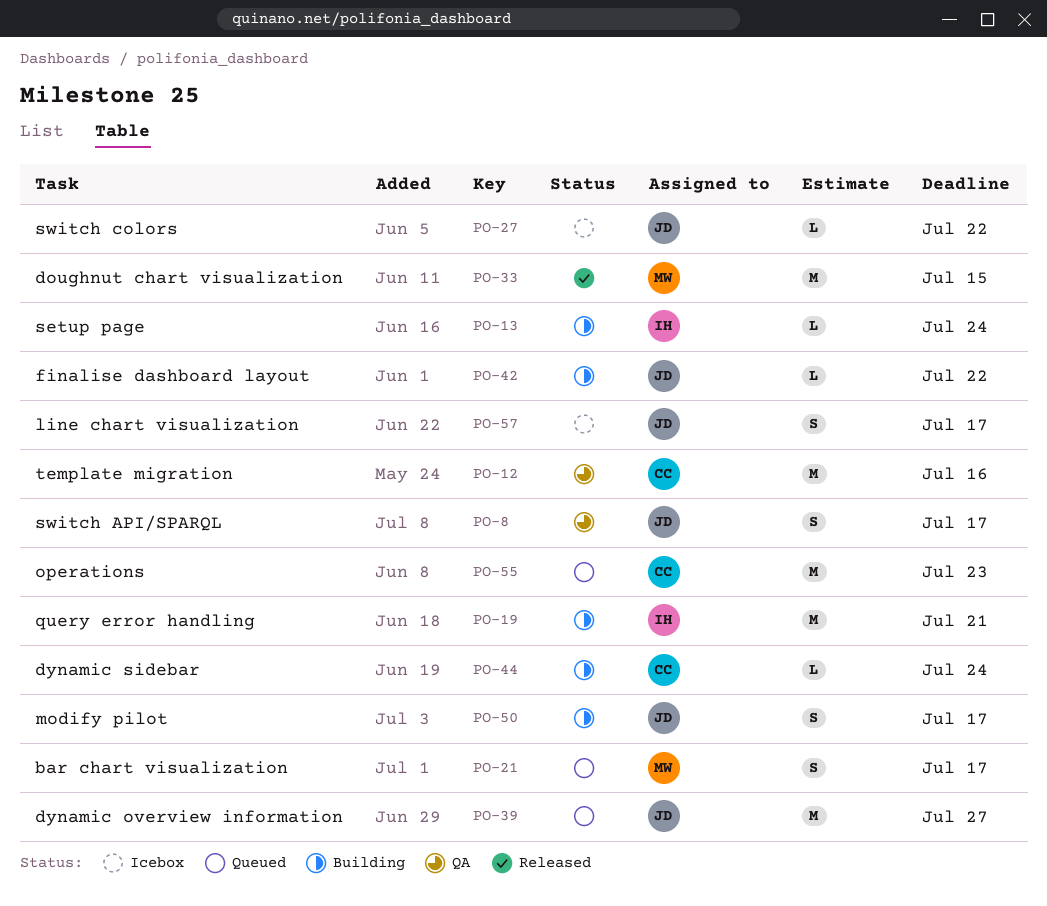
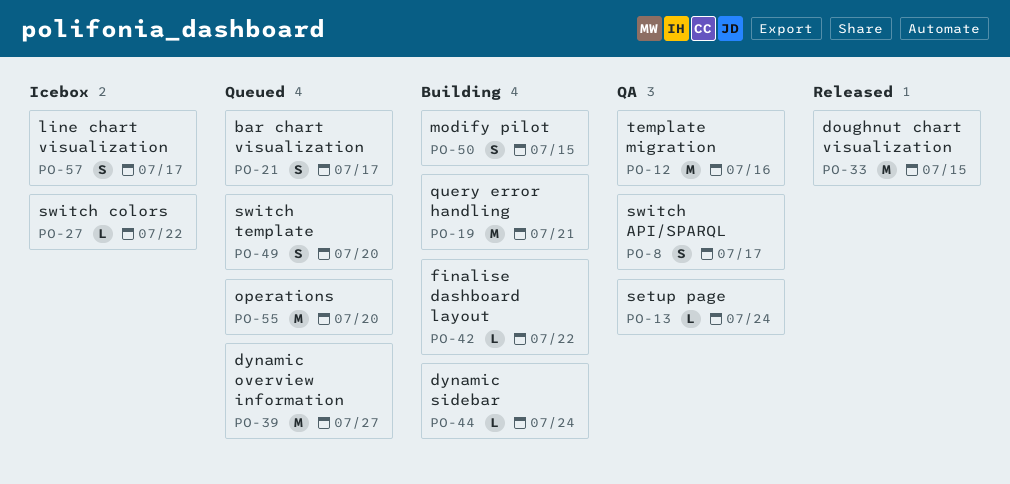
PO-13, status: Building -> QA
PO-49: none -> present
PO-50, due: Jul 17 -> Jul 15
PO-55, due: Jul 23 -> Jul 20

